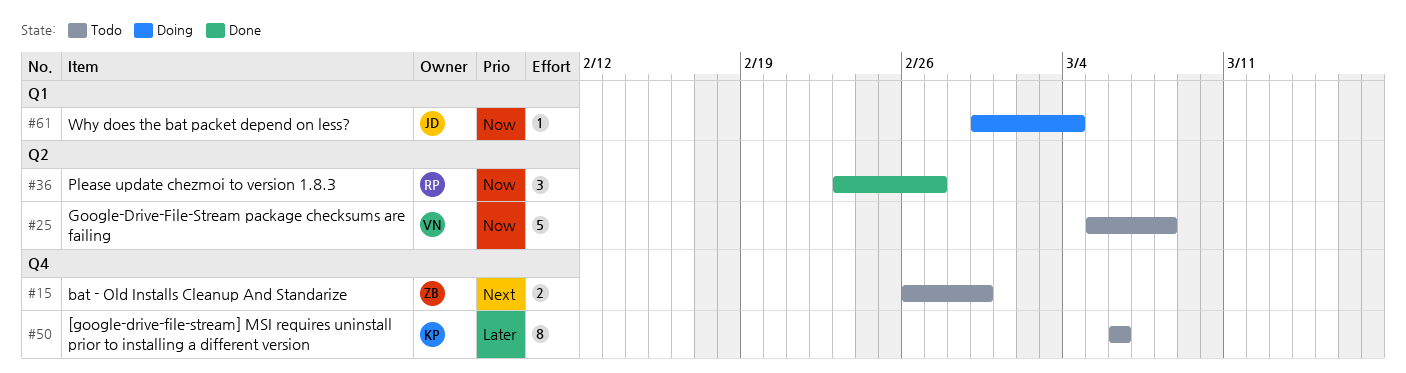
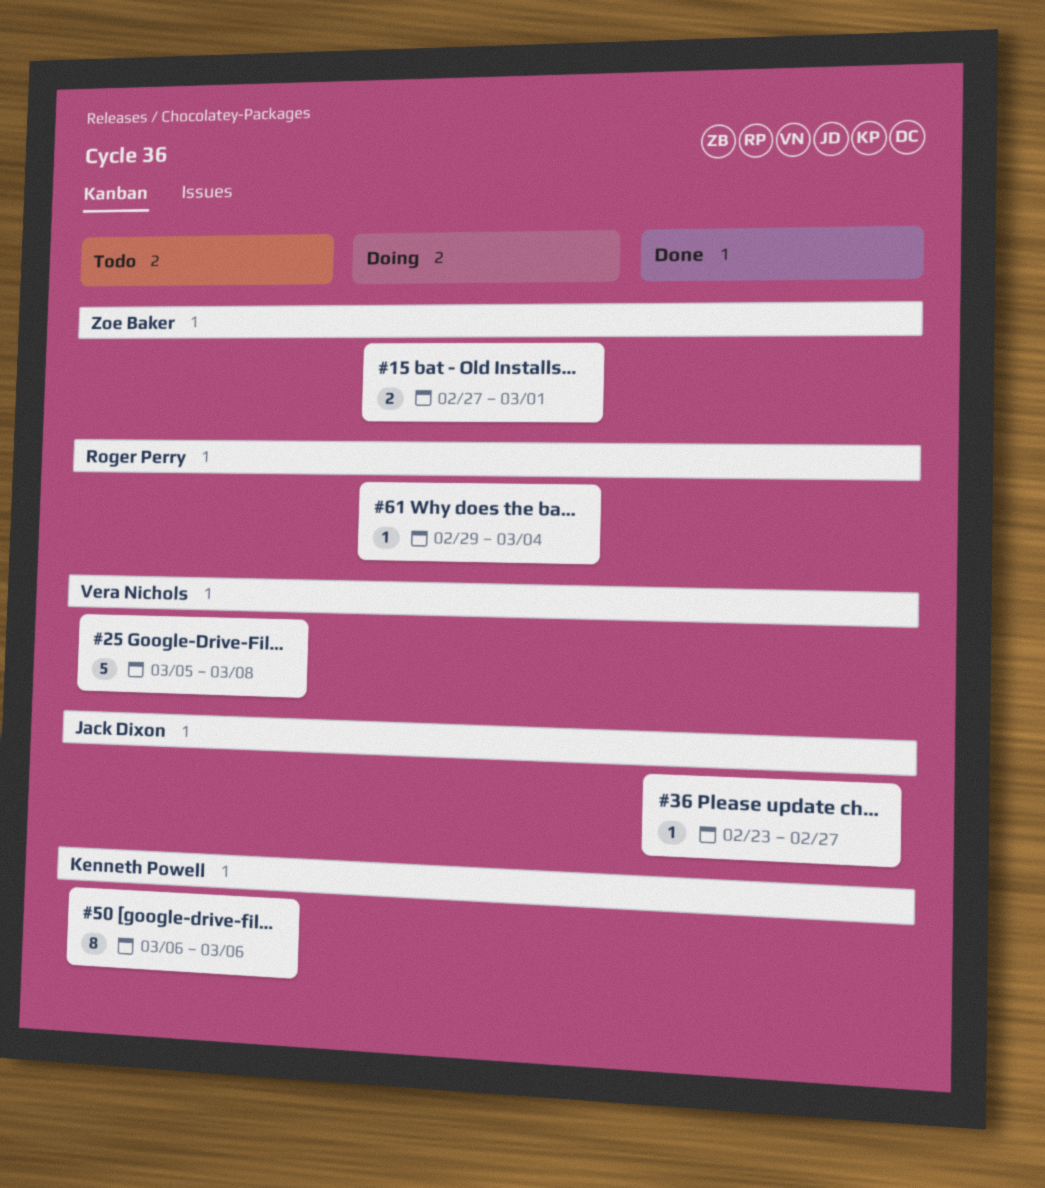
#15, status: Todo -> Doing
#15, start: Feb 26 -> Feb 27
#15, due: Feb 29 -> Mar 1
#36, owner: Roger Perry -> Jack Dixon
#36, estimate: 3 -> 1
#61, owner: Jack Dixon -> Roger Perry

